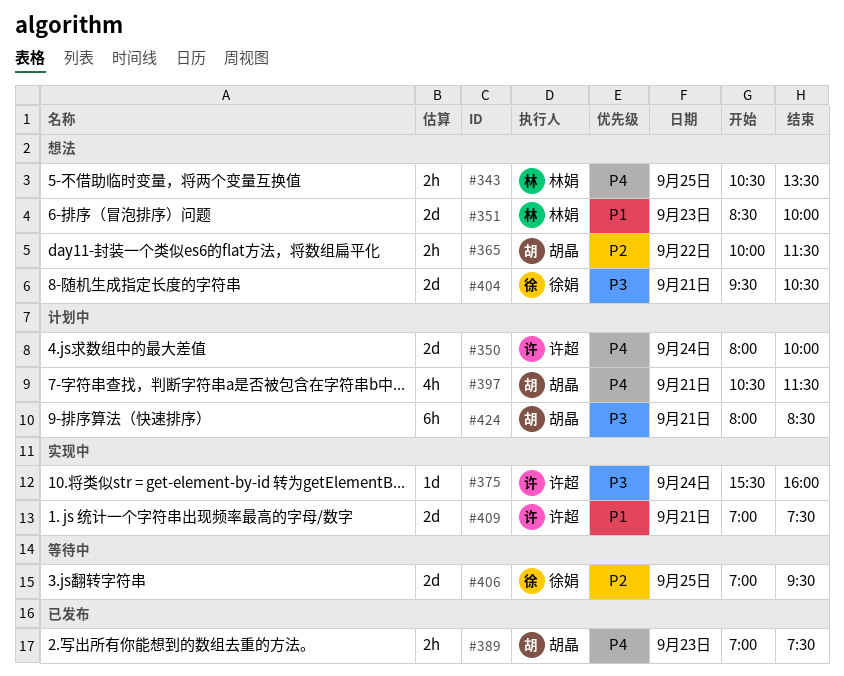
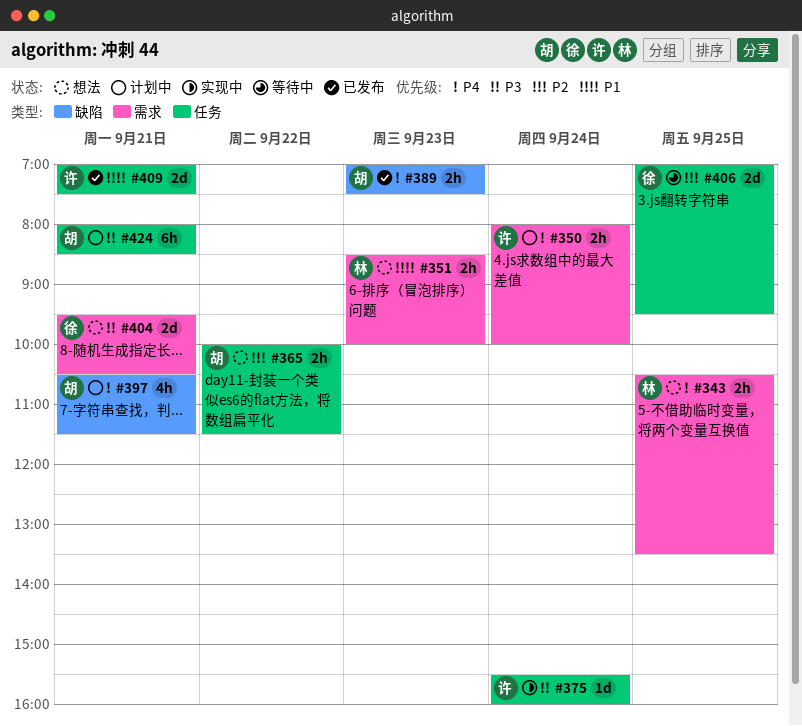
#350, estimate: 2d -> 2h
#351, estimate: 2d -> 2h
#409, status: 实现中 -> 已发布

